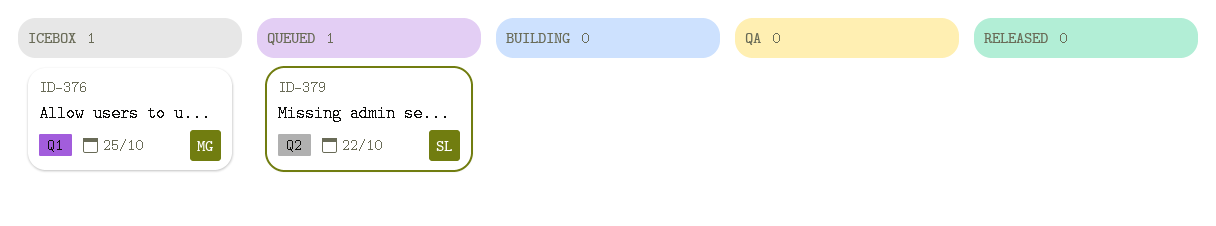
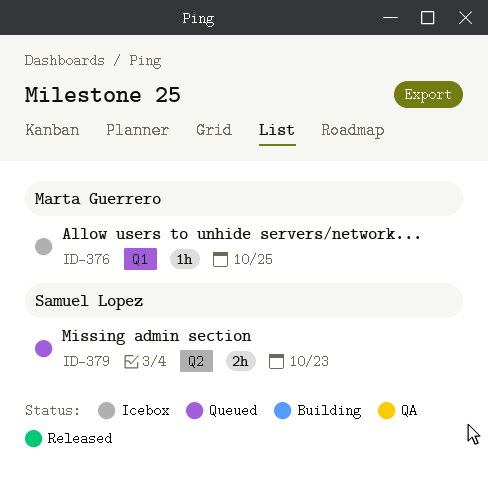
ID-379, due: Oct 22 -> Oct 23

